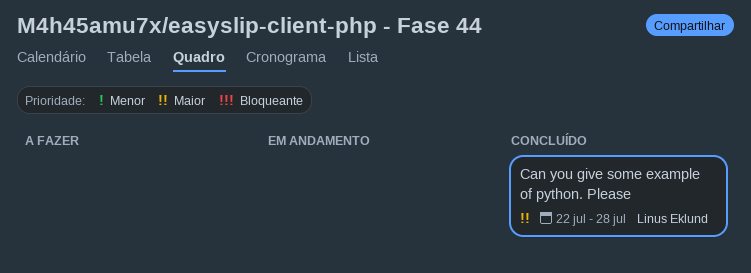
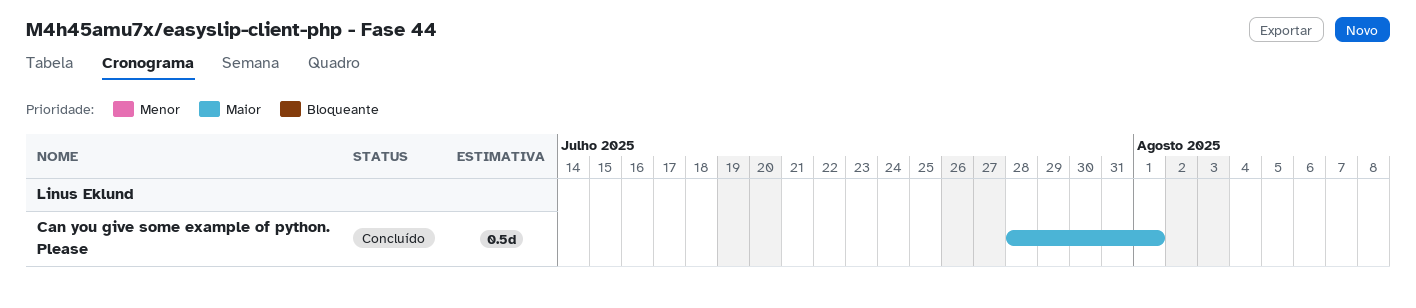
Can you give some example of python. Please, start: Jul 22 -> Jul 28
Can you give some example of python. Please, due: Jul 28 -> Aug 1

